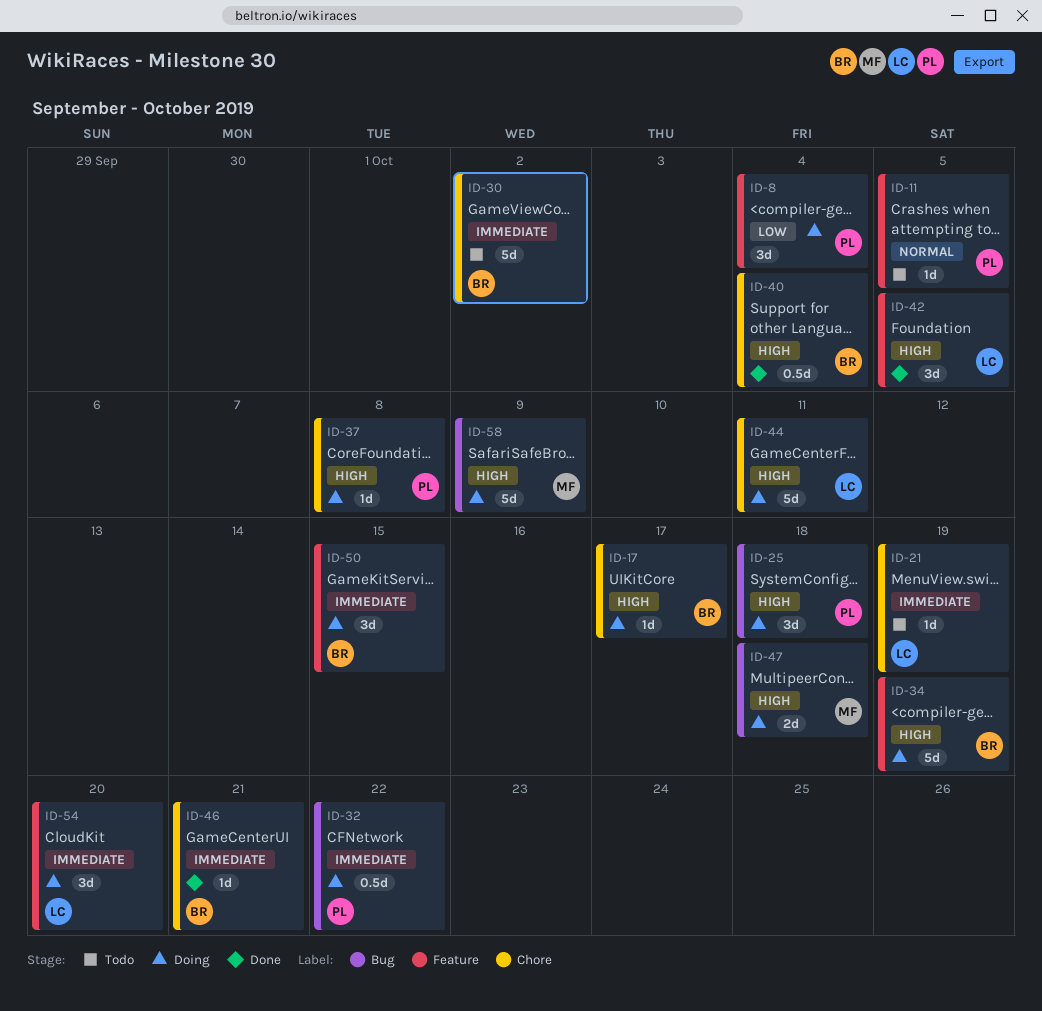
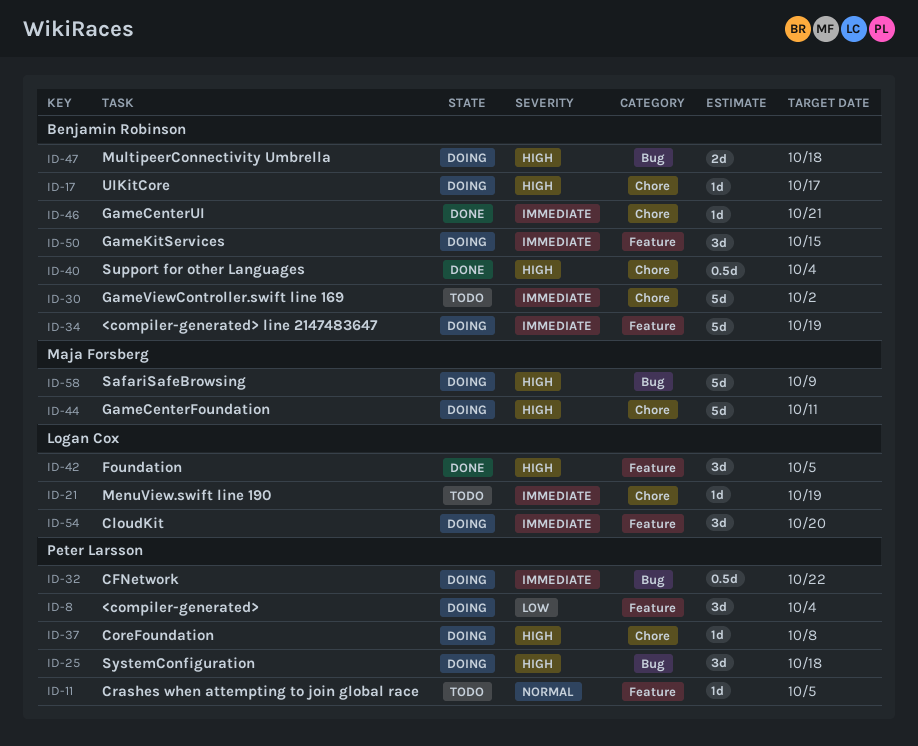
ID-34, priority: High -> Immediate
ID-44, owner: Logan Cox -> Maja Forsberg
ID-47, owner: Maja Forsberg -> Benjamin Robinson

